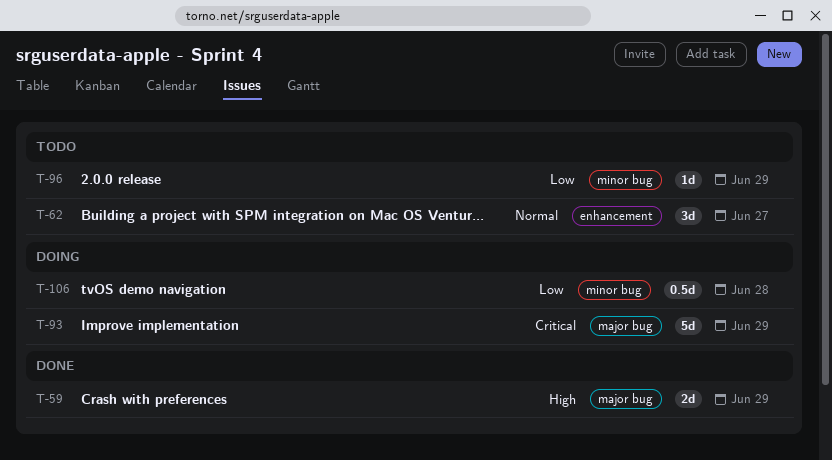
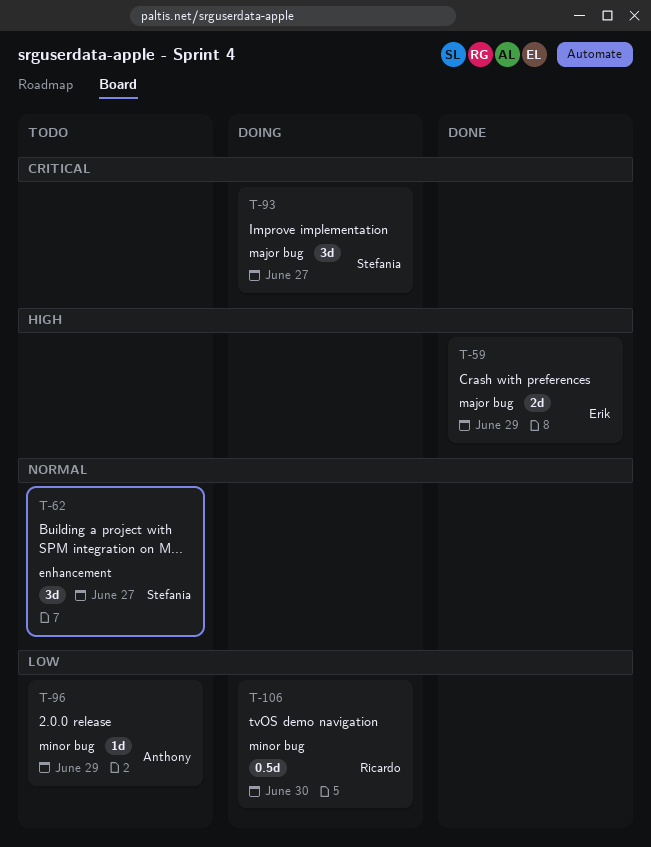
T-93, estimate: 5d -> 3d
T-93, due: Jun 29 -> Jun 27
T-106, due: Jun 28 -> Jun 30

